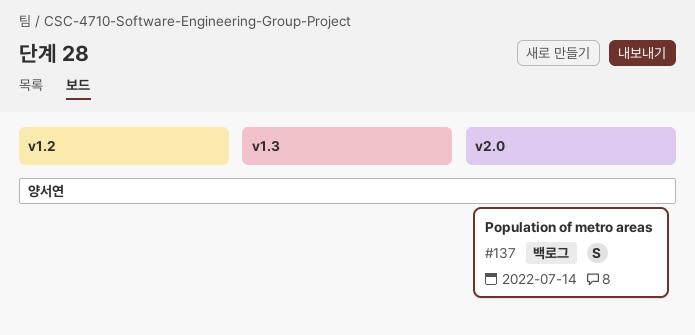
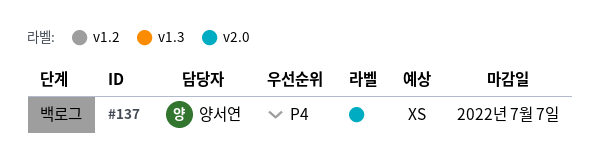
#137, estimate: S -> XS
#137, due: Jul 14 -> Jul 7

